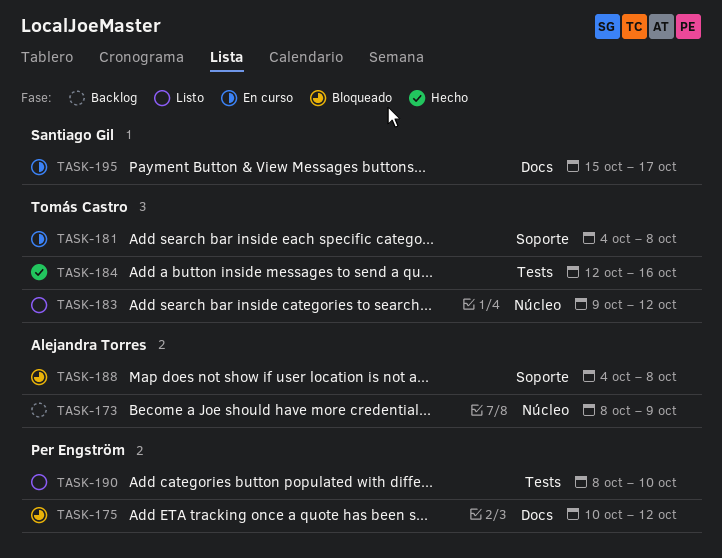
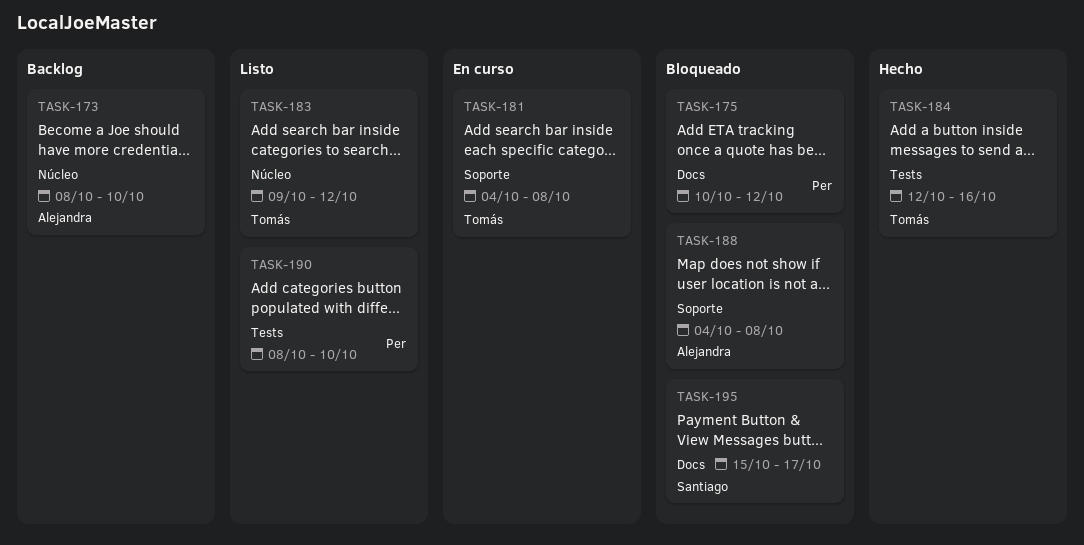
TASK-173, due: Oct 9 -> Oct 10
TASK-195, status: En curso -> Bloqueado

